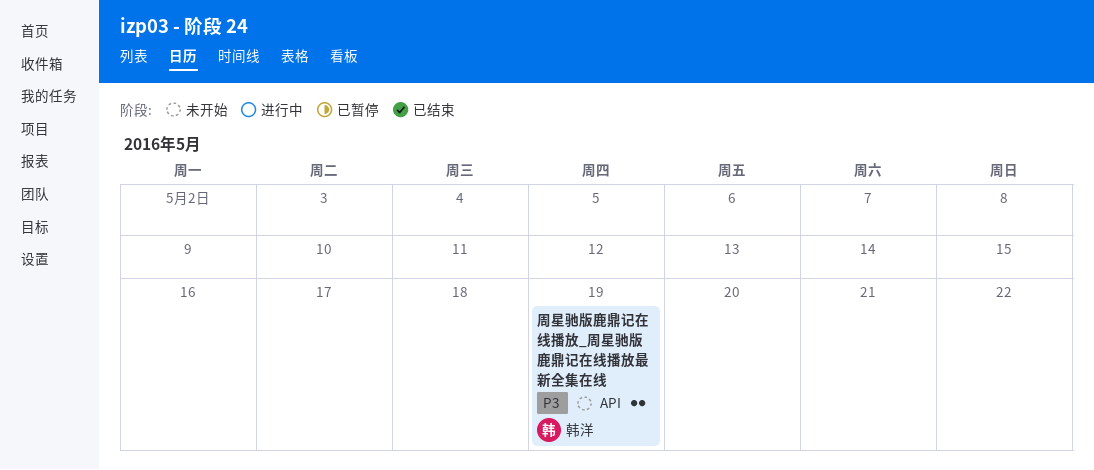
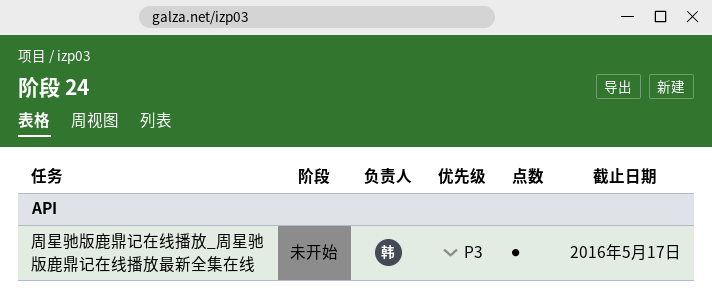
周星驰版鹿鼎记在线播放_周星驰版鹿鼎记在线播放最新全集在线, estimate: 2 -> 1
周星驰版鹿鼎记在线播放_周星驰版鹿鼎记在线播放最新全集在线, due: May 19 -> May 17

